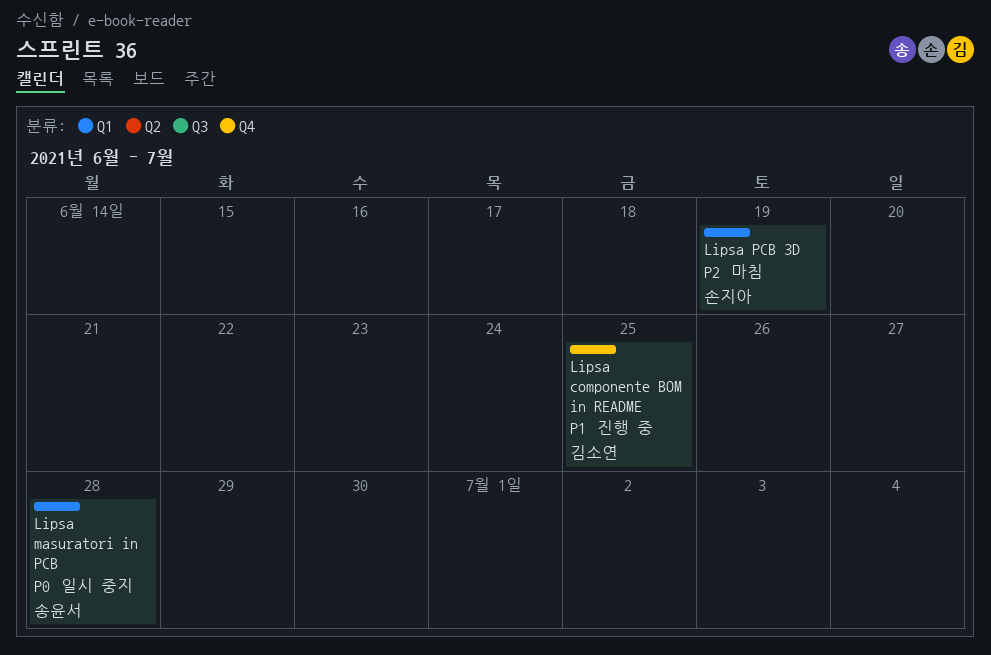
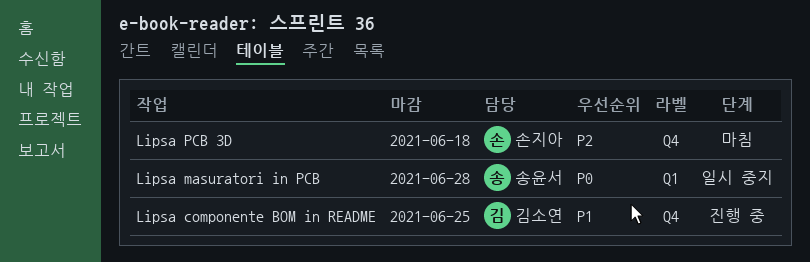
Lipsa PCB 3D, label: Q1 -> Q4
Lipsa PCB 3D, due: Jun 19 -> Jun 18

